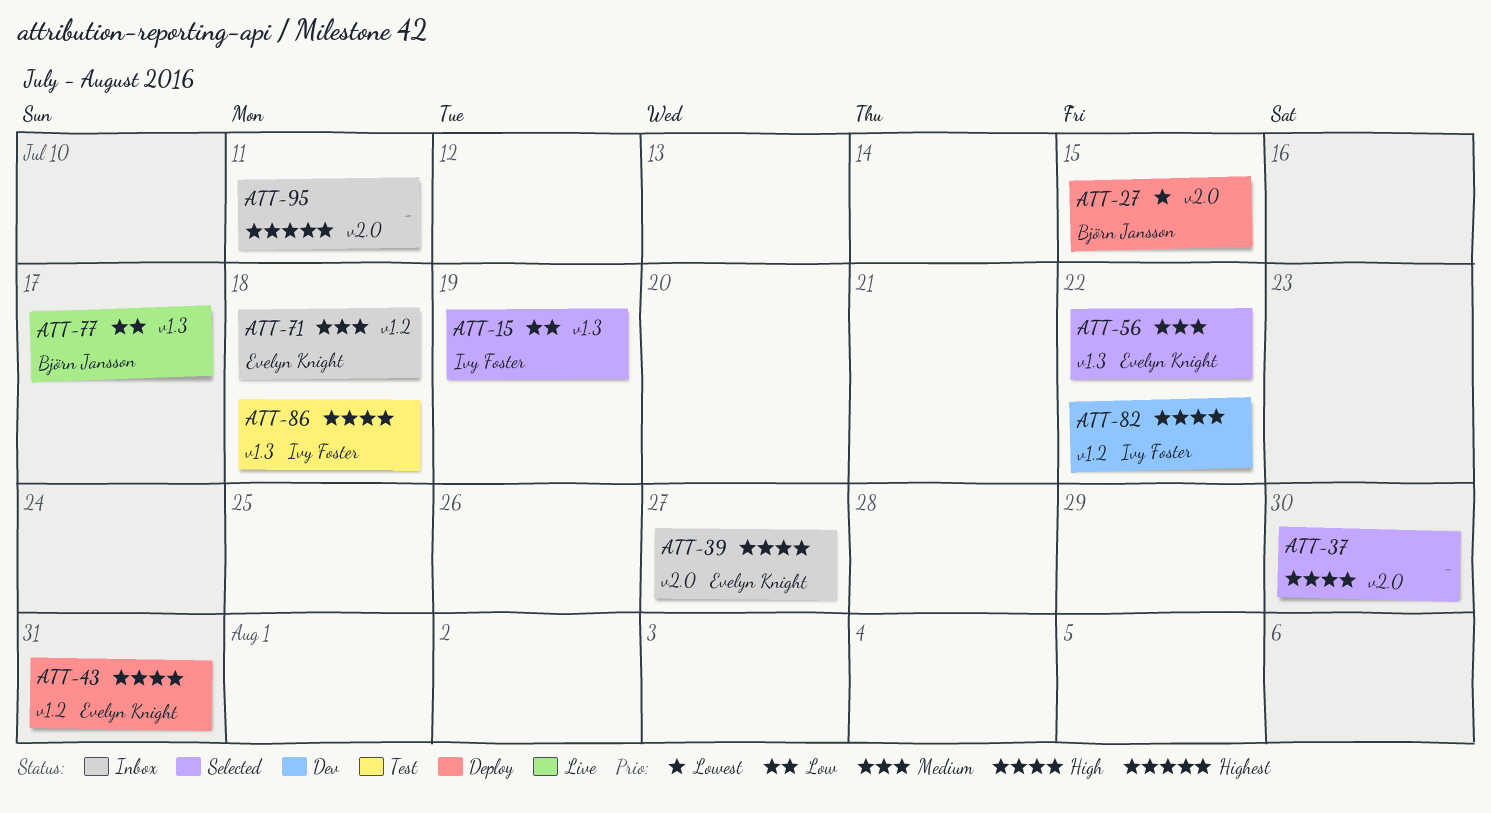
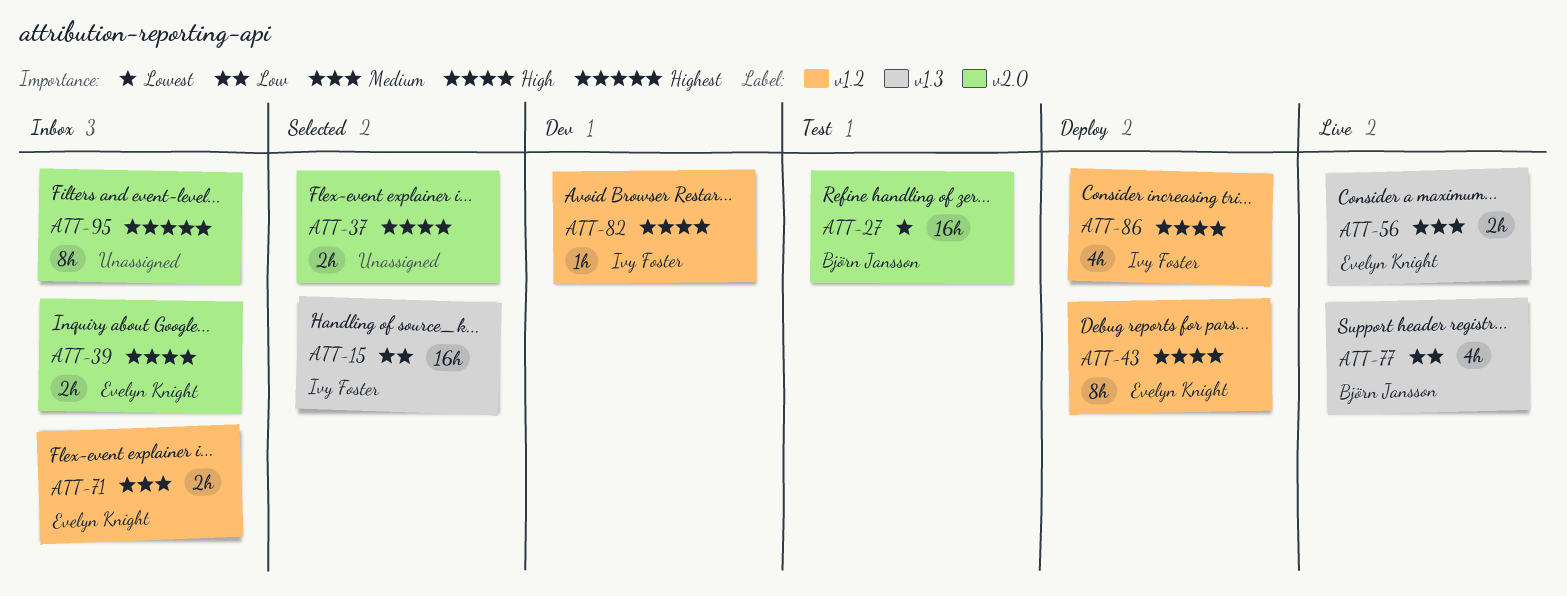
ATT-27, status: Deploy -> Test
ATT-56, status: Selected -> Live
ATT-86, status: Test -> Deploy
ATT-86, label: v1.3 -> v1.2

